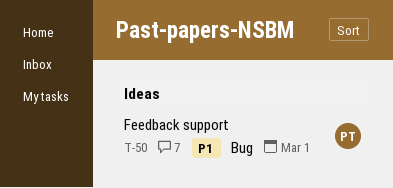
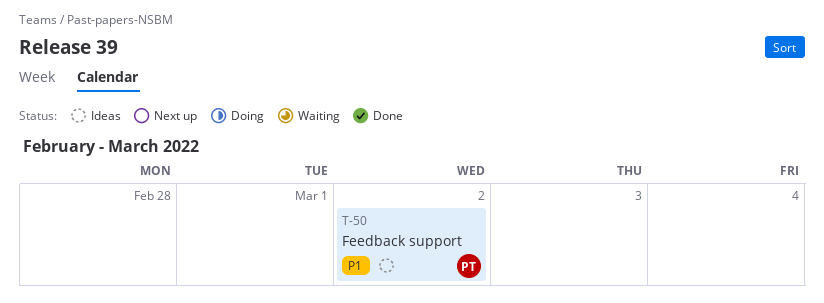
T-50, due: Mar 1 -> Mar 2

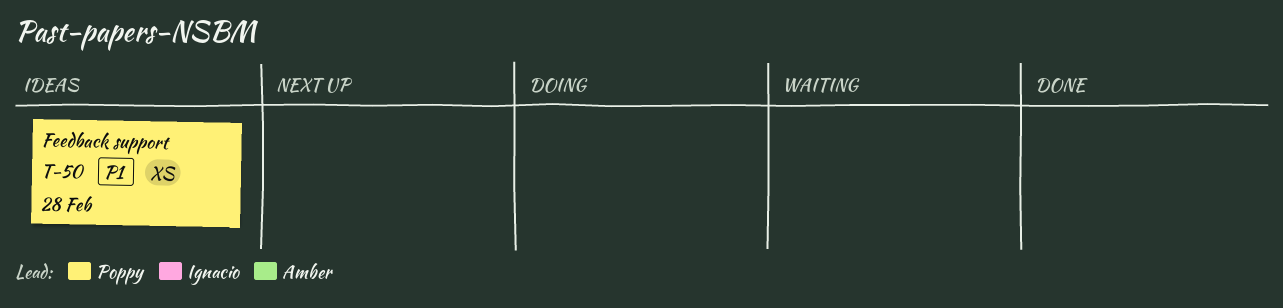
T-50, due: Mar 2 -> Feb 28

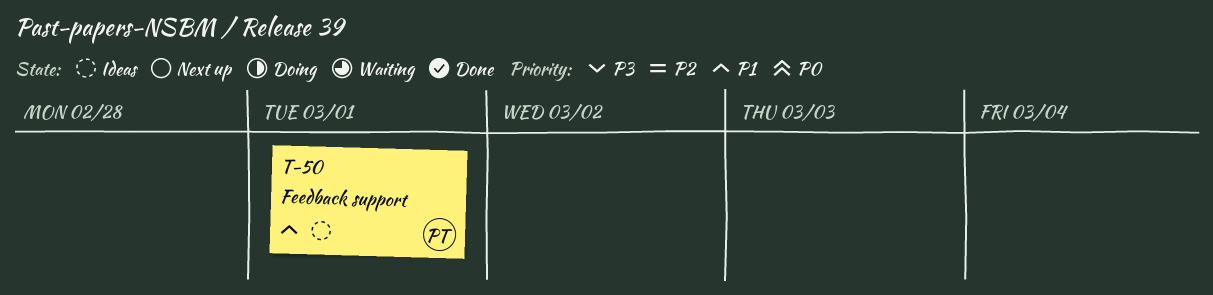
T-50, due: Feb 28 -> Mar 1

